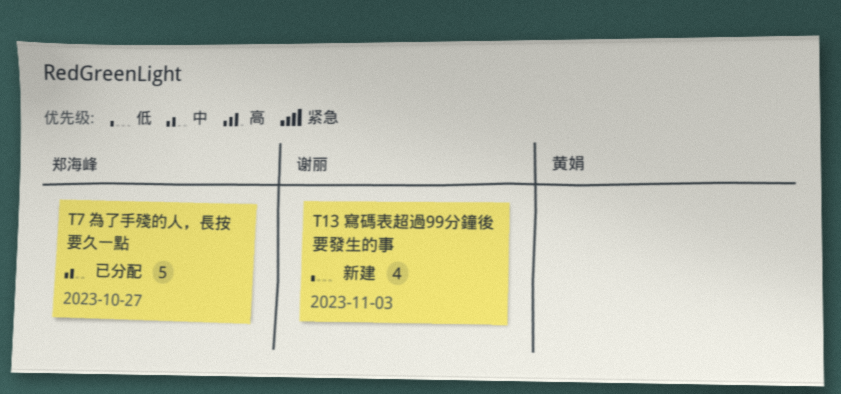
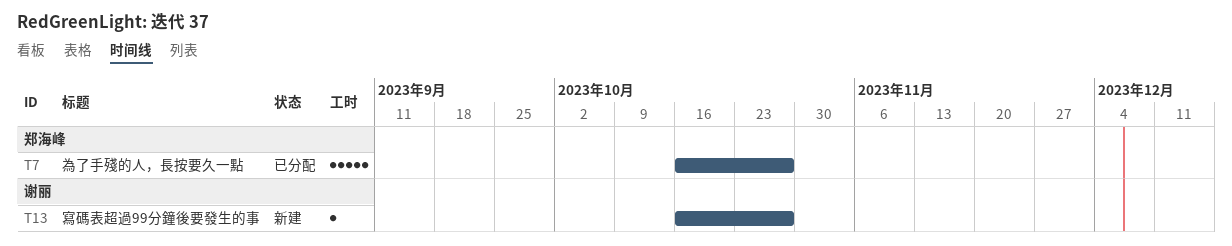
T13, estimate: 4 -> 1
T13, due: Nov 3 -> Oct 27

